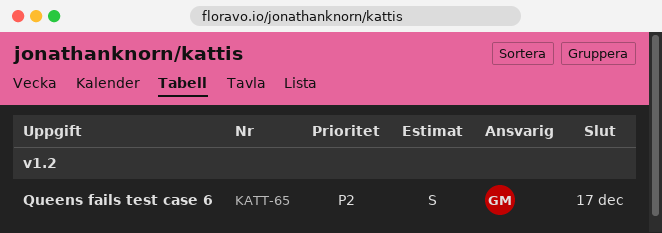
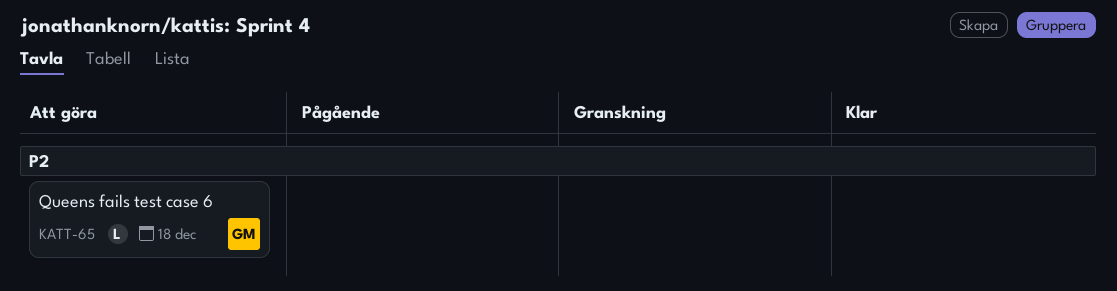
KATT-65, estimate: S -> L
KATT-65, due: Dec 17 -> Dec 18

